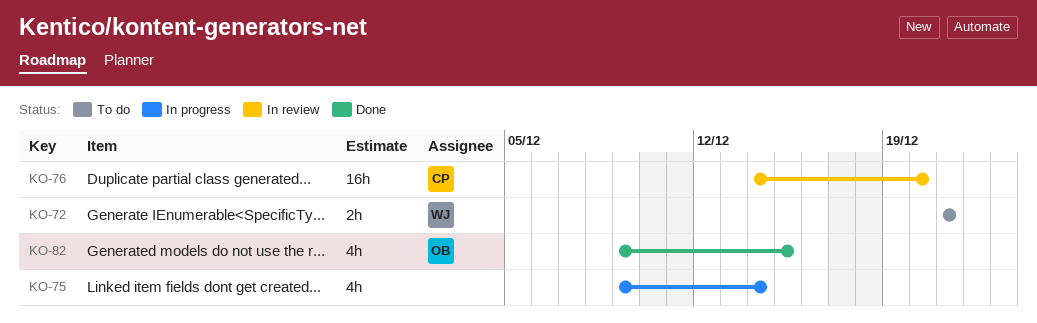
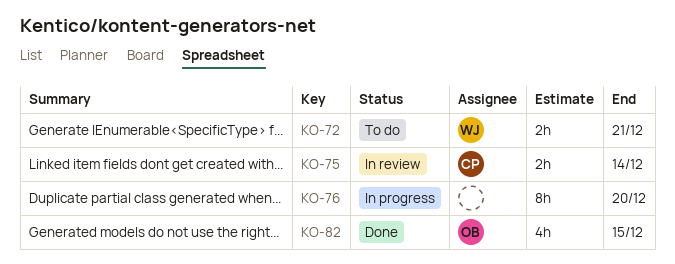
KO-75, status: In progress -> In review
KO-75, owner: none -> CP
KO-75, estimate: 4h -> 2h
KO-76, status: In review -> In progress
KO-76, owner: CP -> none
KO-76, estimate: 16h -> 8h

